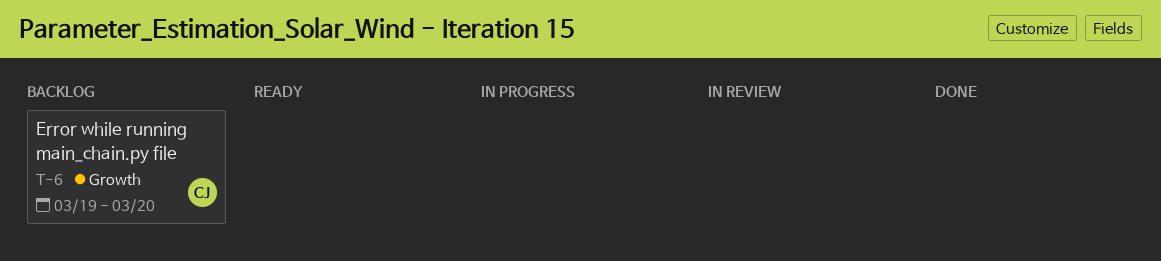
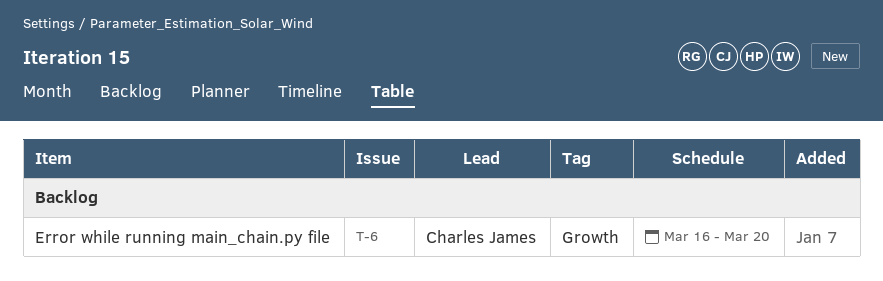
T-6, start: Mar 19 -> Mar 16

